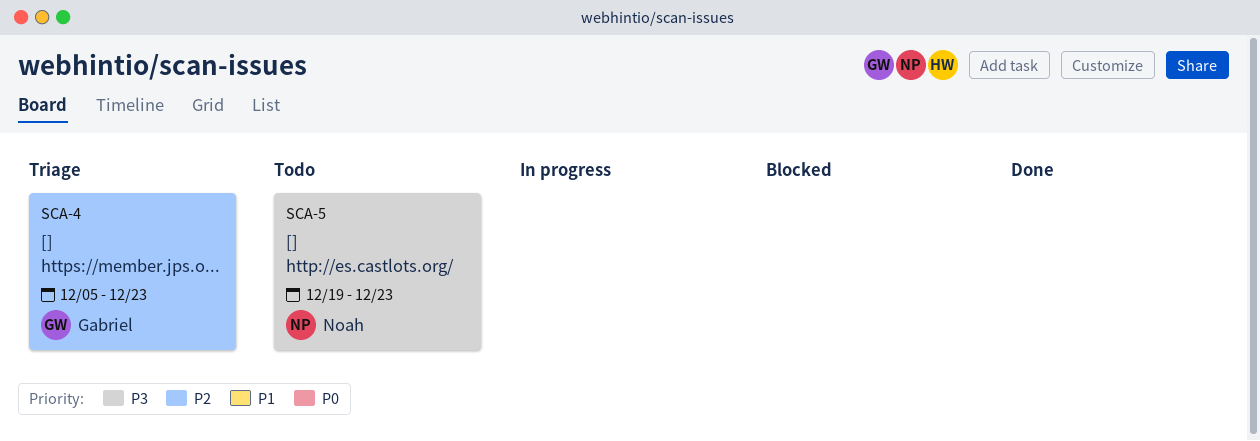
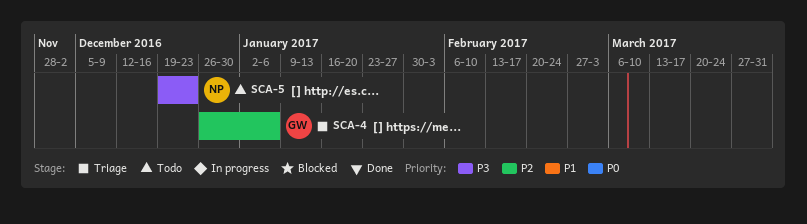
SCA-4, start: Dec 5 -> Dec 26
SCA-4, due: Dec 23 -> Jan 6

